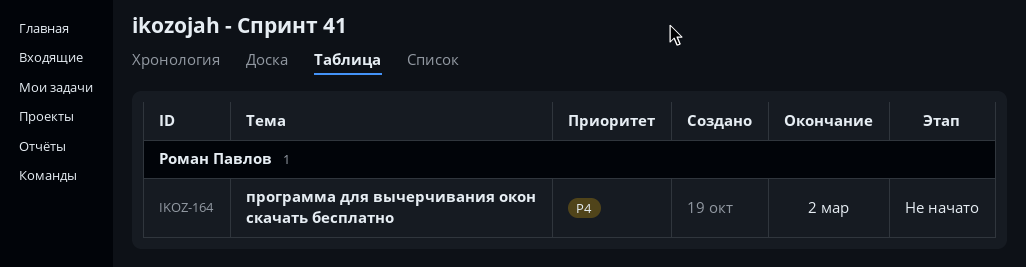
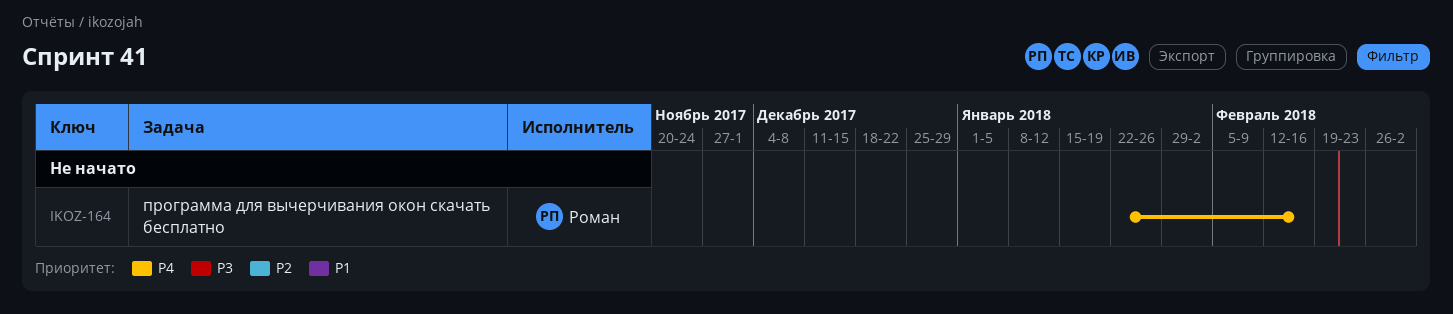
IKOZ-164, due: Mar 2 -> Feb 16

